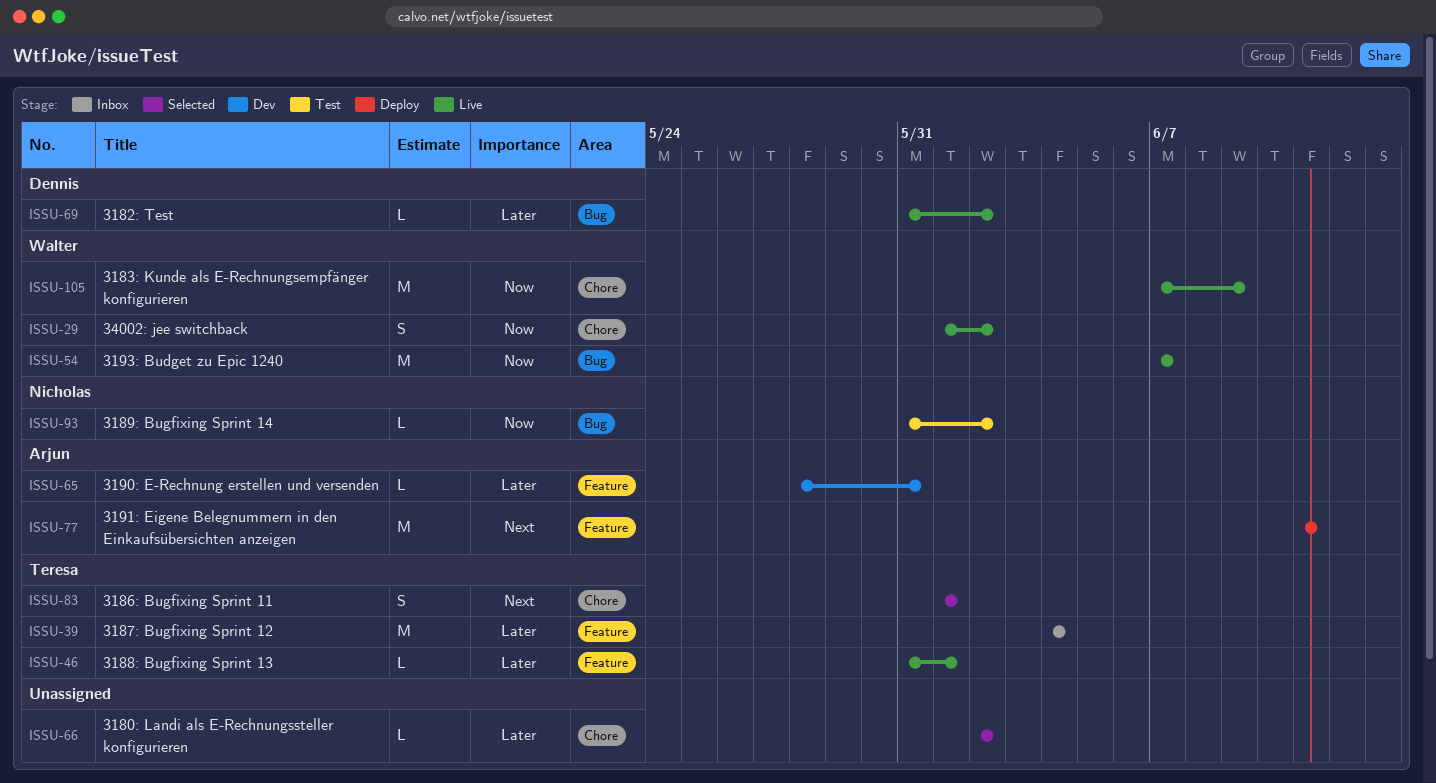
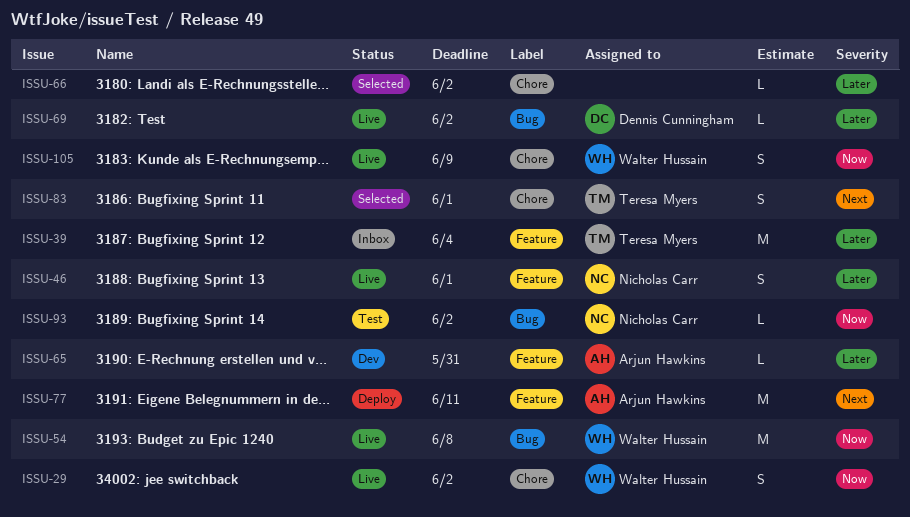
ISSU-46, owner: Teresa Myers -> Nicholas Carr
ISSU-46, estimate: L -> S
ISSU-54, due: Jun 7 -> Jun 8
ISSU-105, estimate: M -> S

